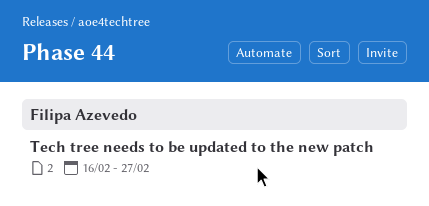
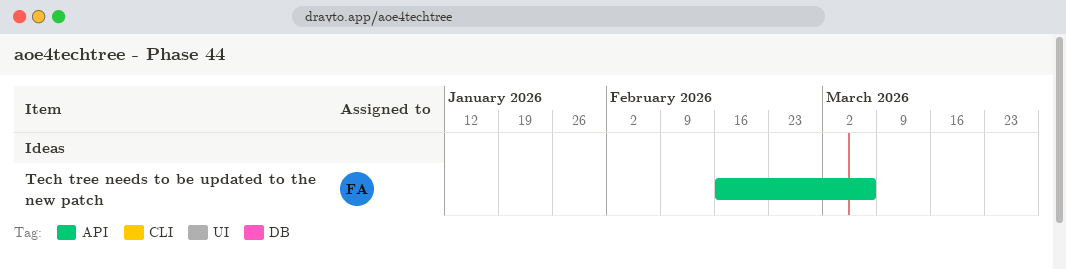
Tech tree needs to be updated to the new patch, due: Feb 27 -> Mar 6

